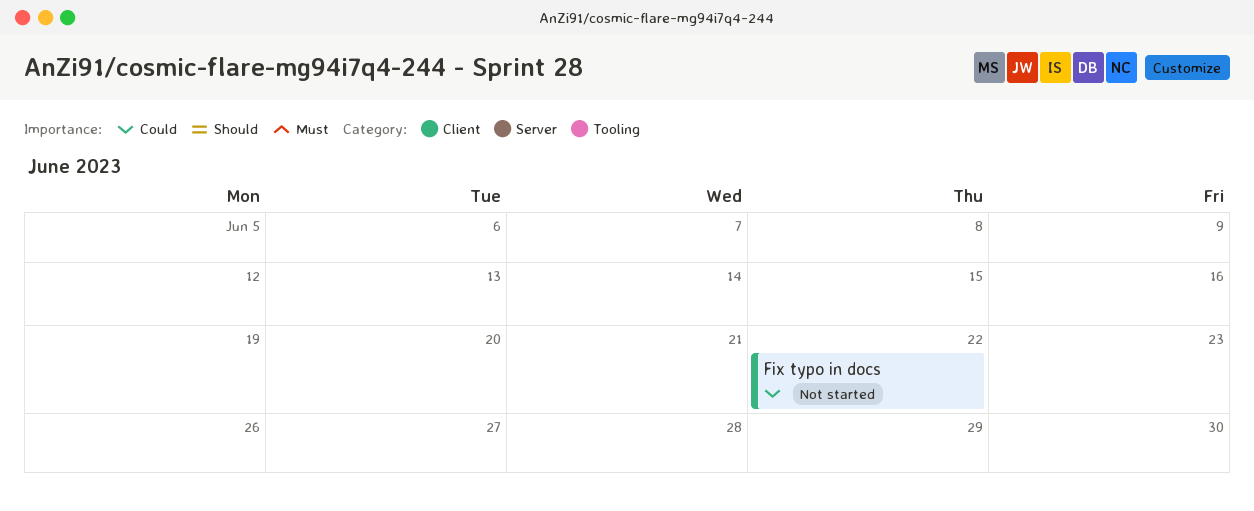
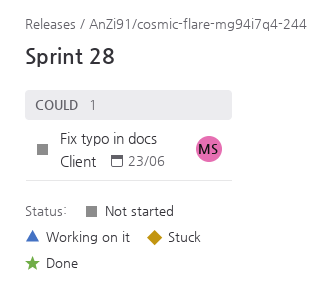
Fix typo in docs, due: Jun 22 -> Jun 23

